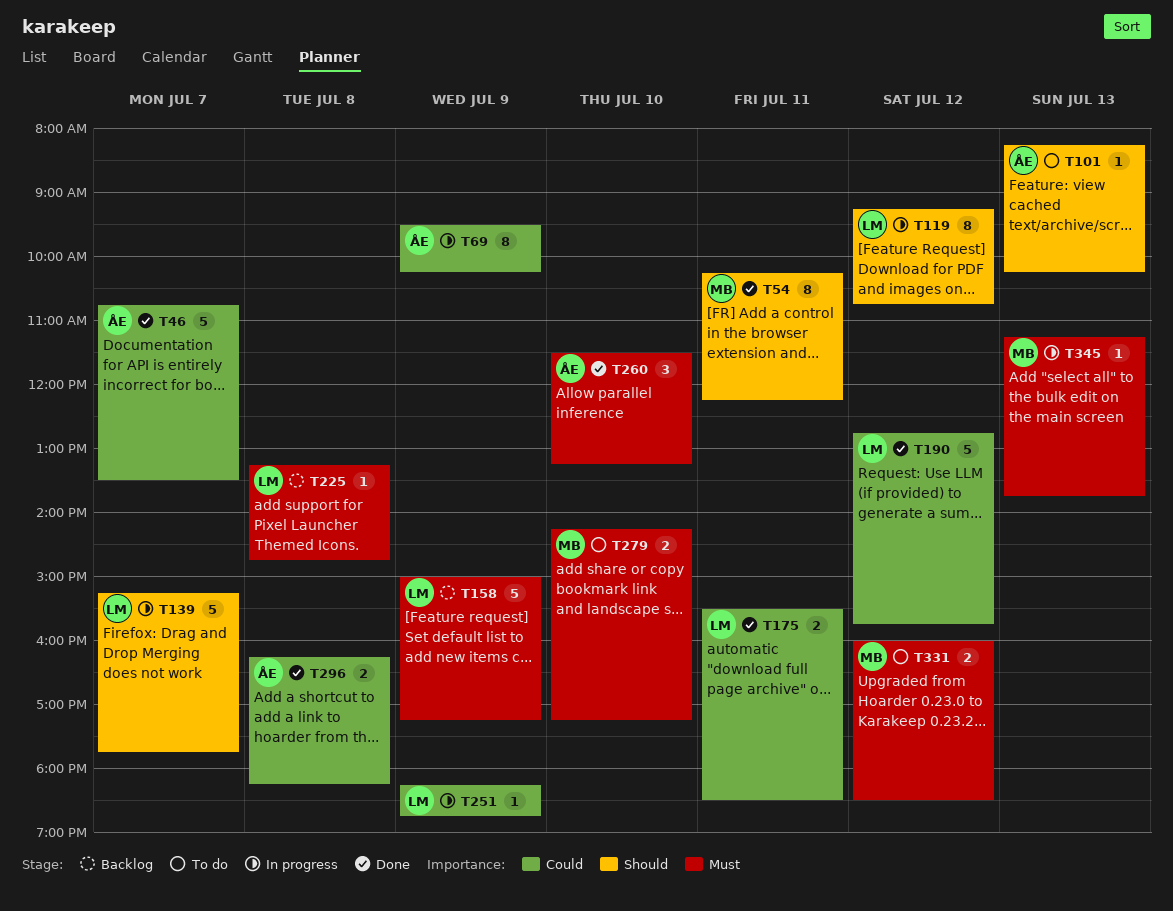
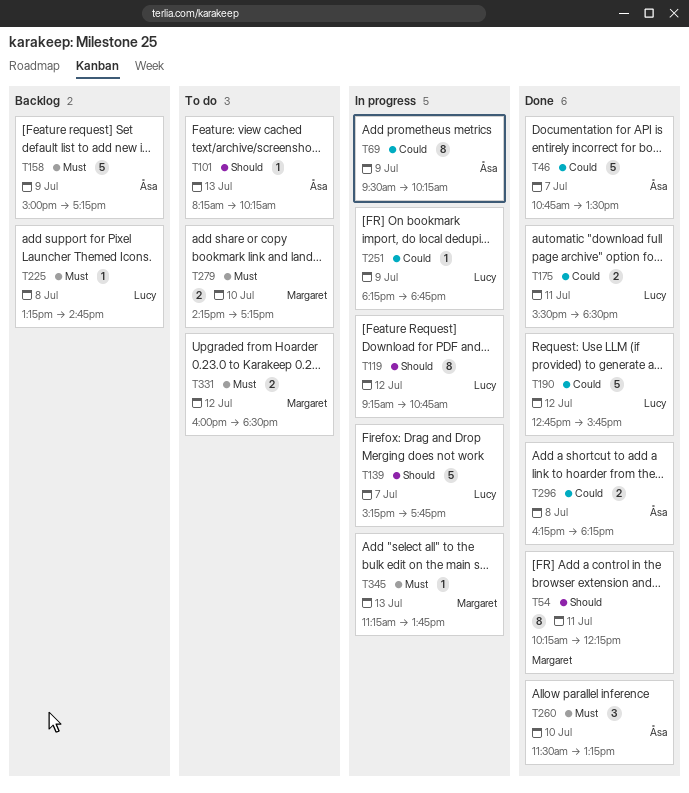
T158, owner: Lucy -> Åsa

